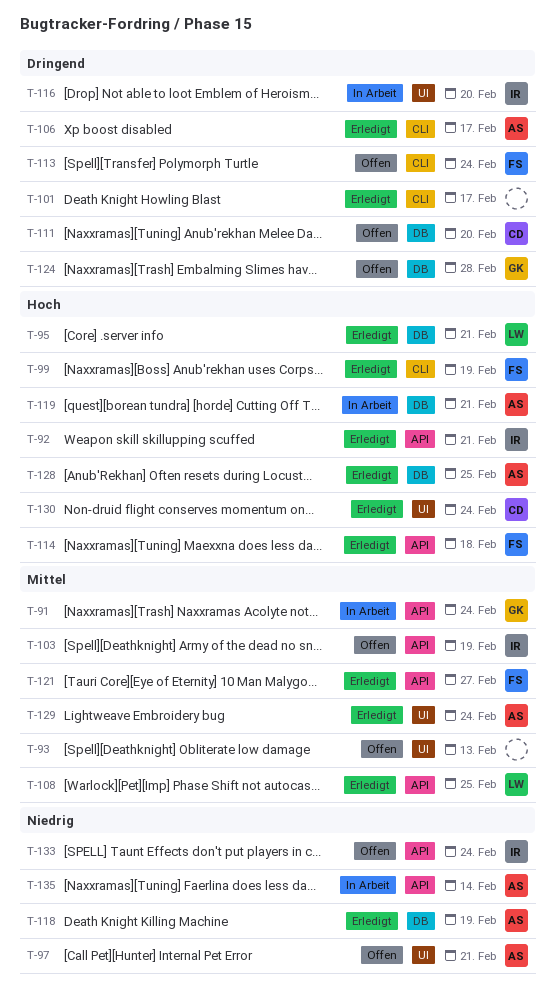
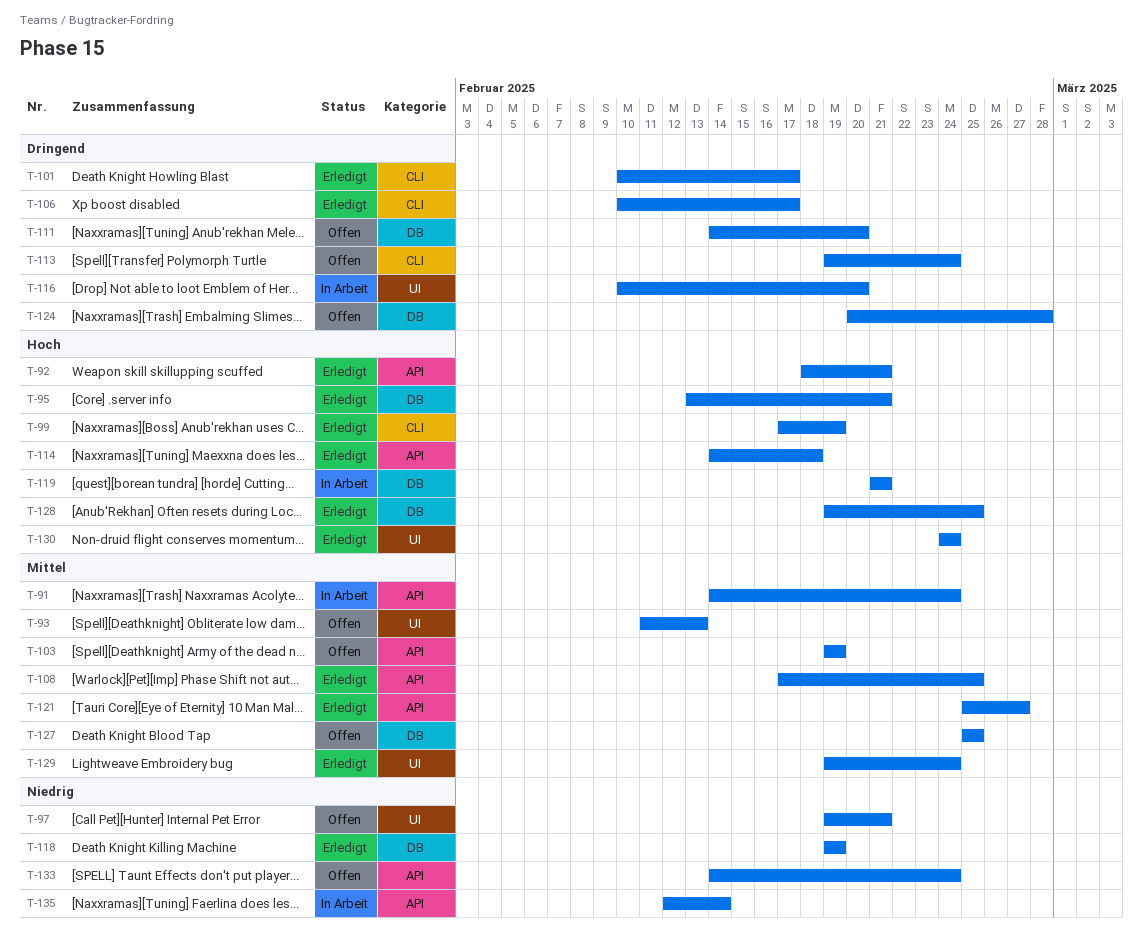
T-127: none -> present

